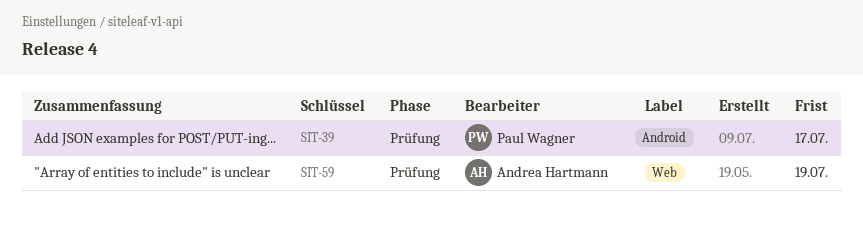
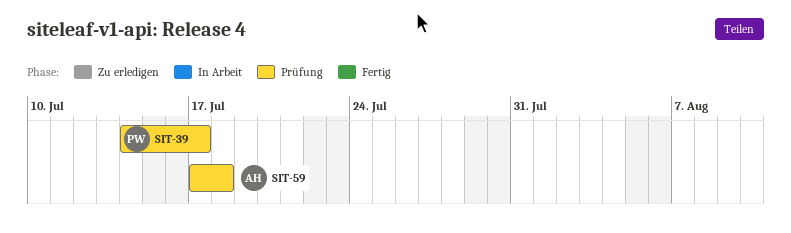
SIT-59, due: Jul 19 -> Jul 18

